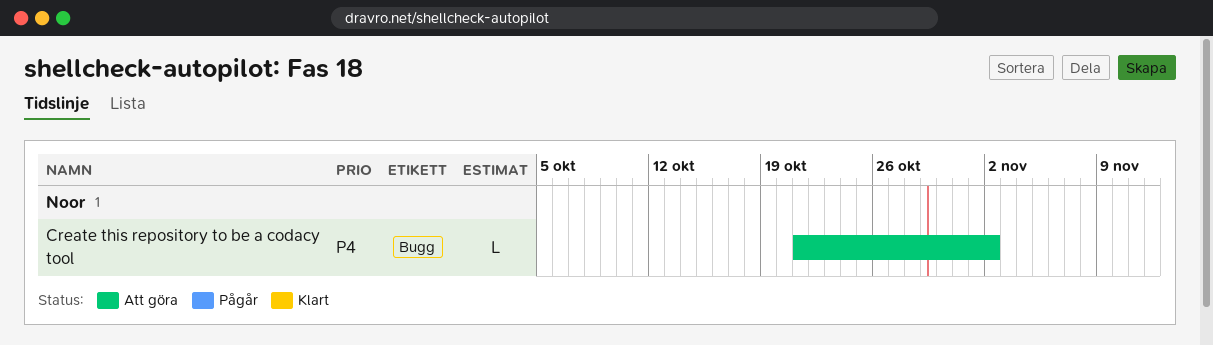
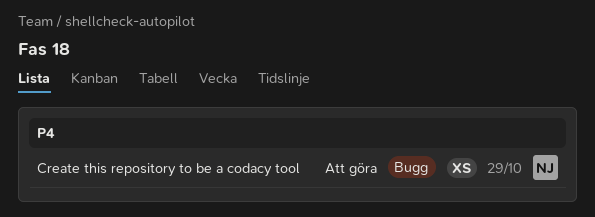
Create this repository to be a codacy tool, estimate: L -> XS
Create this repository to be a codacy tool, due: Nov 2 -> Oct 29

